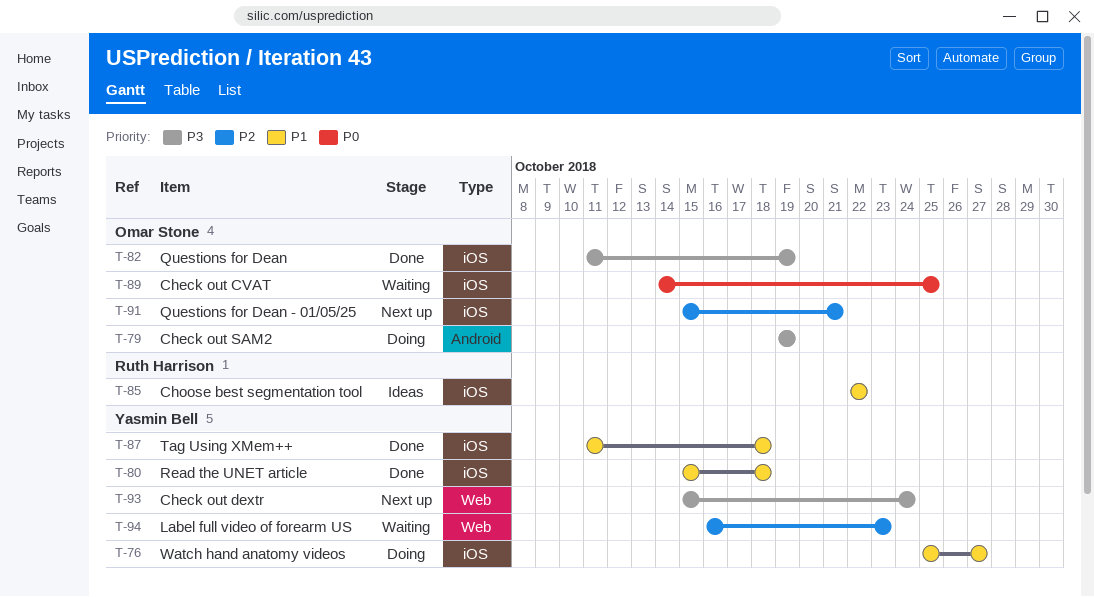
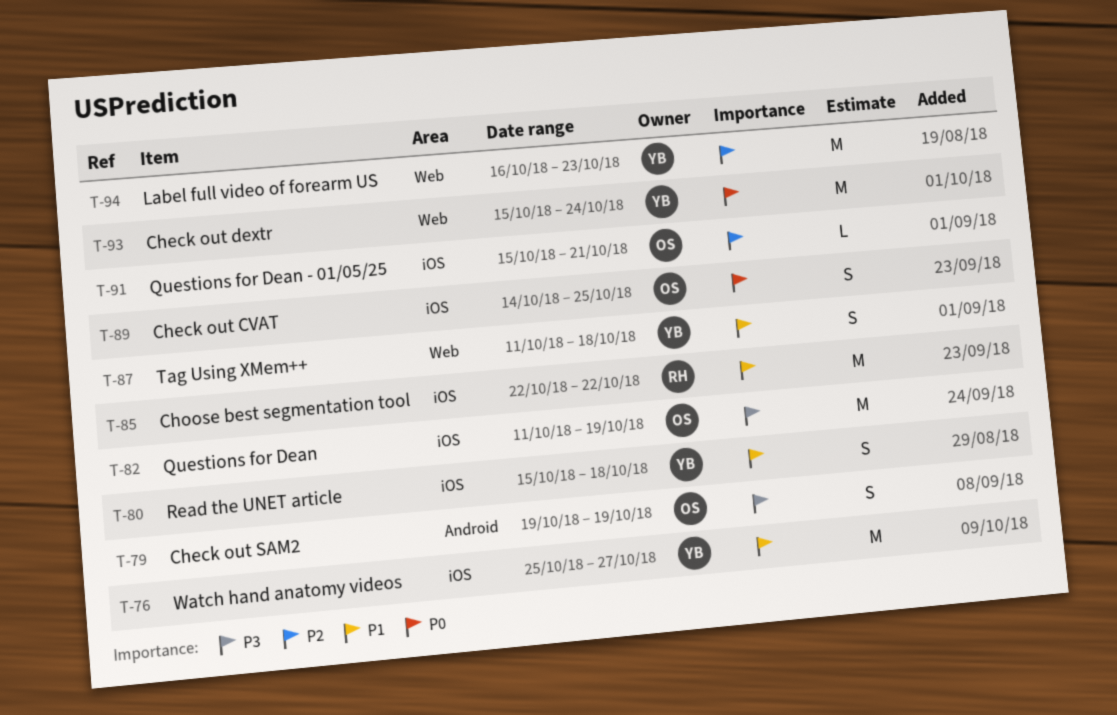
T-87, label: iOS -> Web
T-93, priority: P3 -> P0

